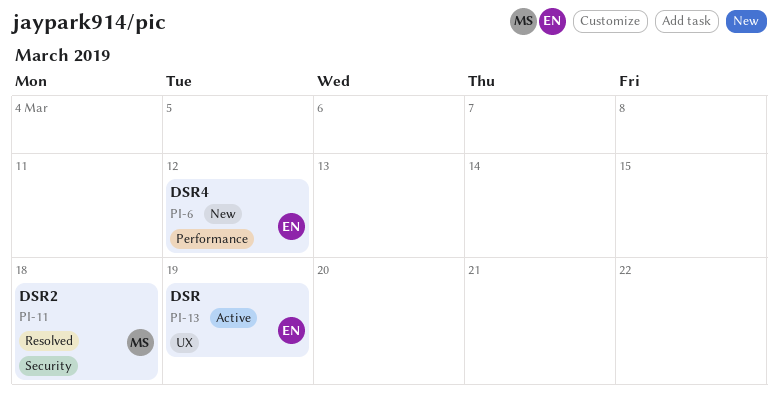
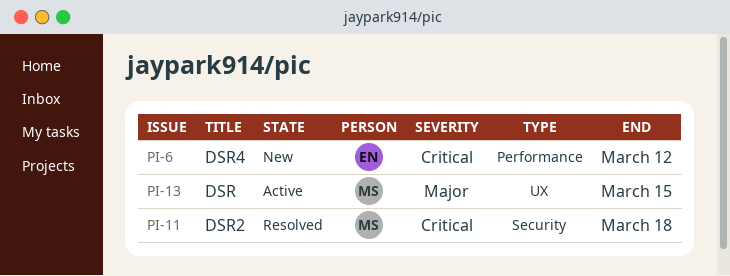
PI-13, owner: EN -> MS
PI-13, due: Mar 19 -> Mar 15

